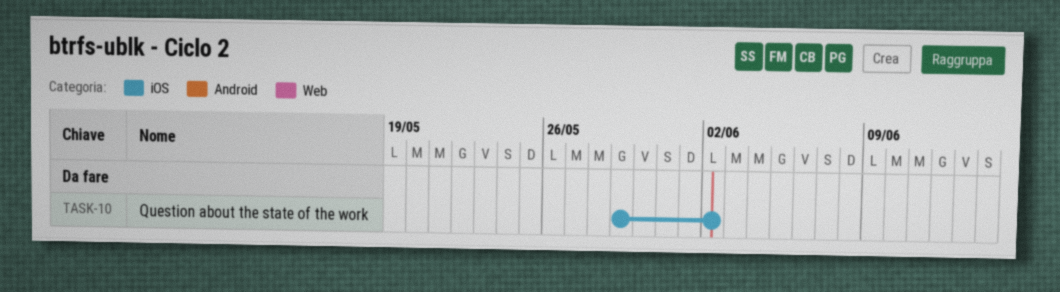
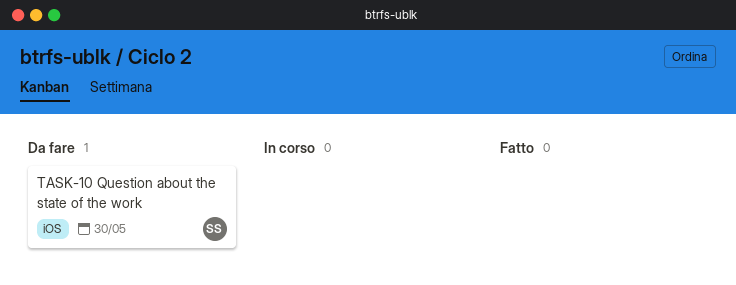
TASK-10, due: Jun 2 -> May 30

